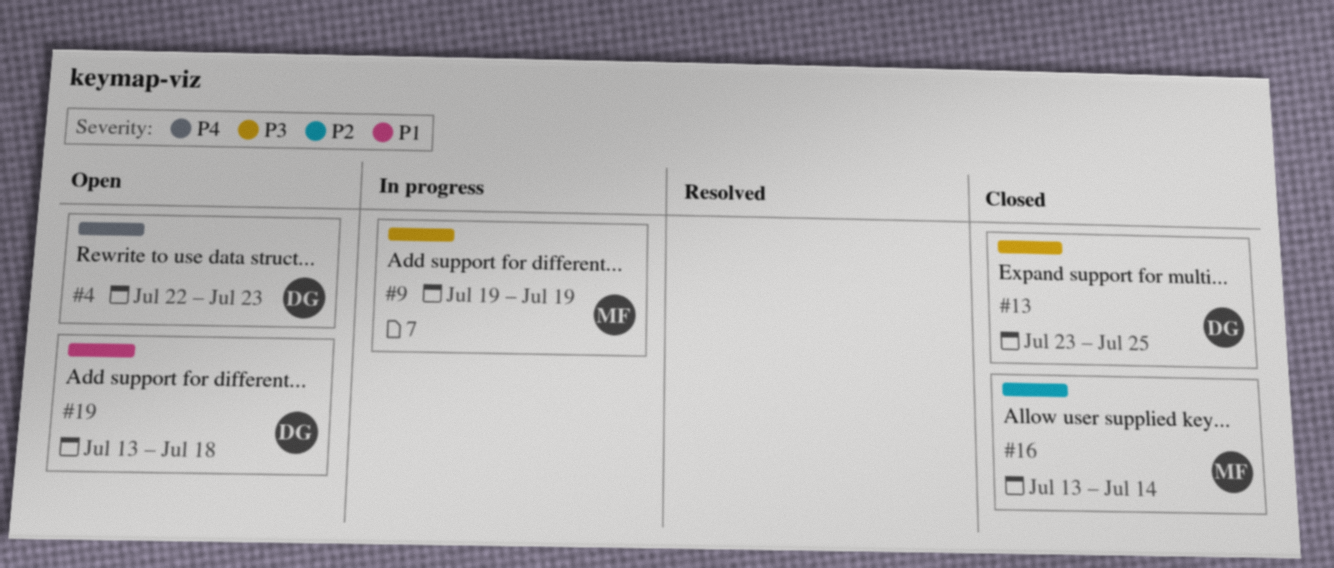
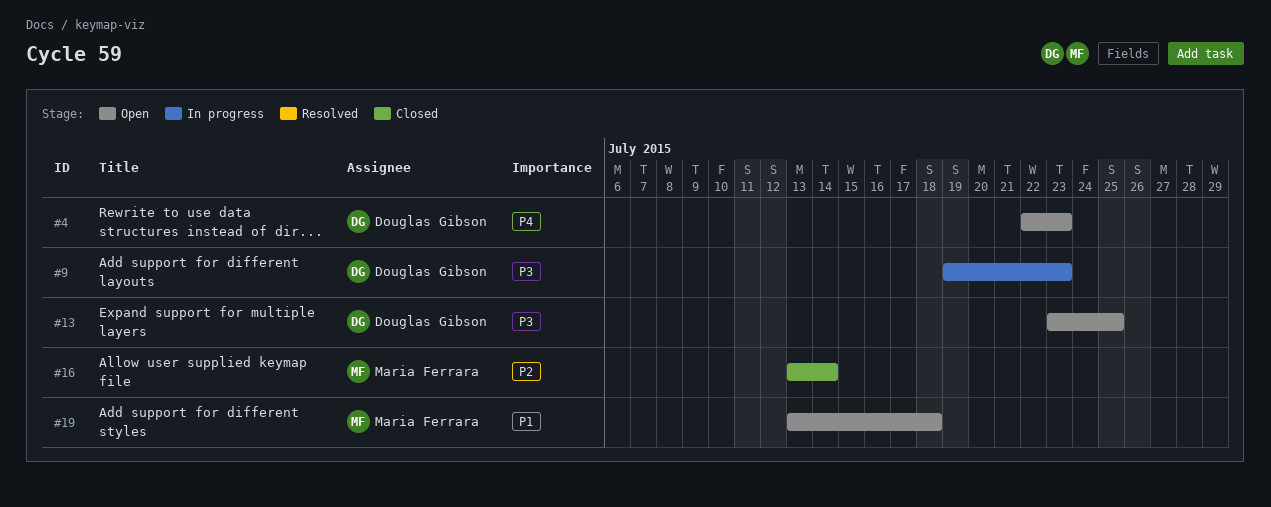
#9, owner: Maria Ferrara -> Douglas Gibson
#9, due: Jul 19 -> Jul 23
#13, status: Closed -> Open
#19, owner: Douglas Gibson -> Maria Ferrara

